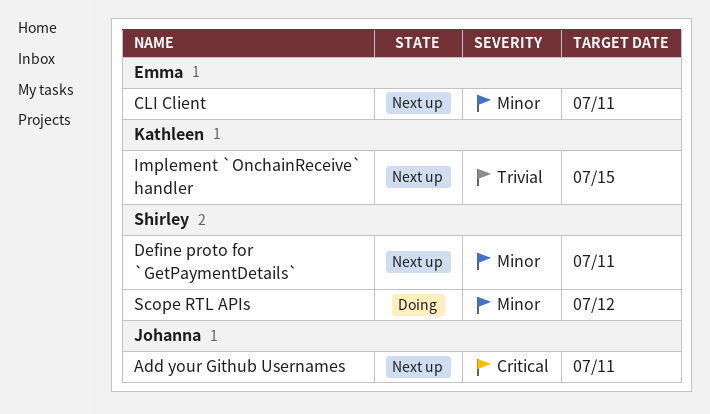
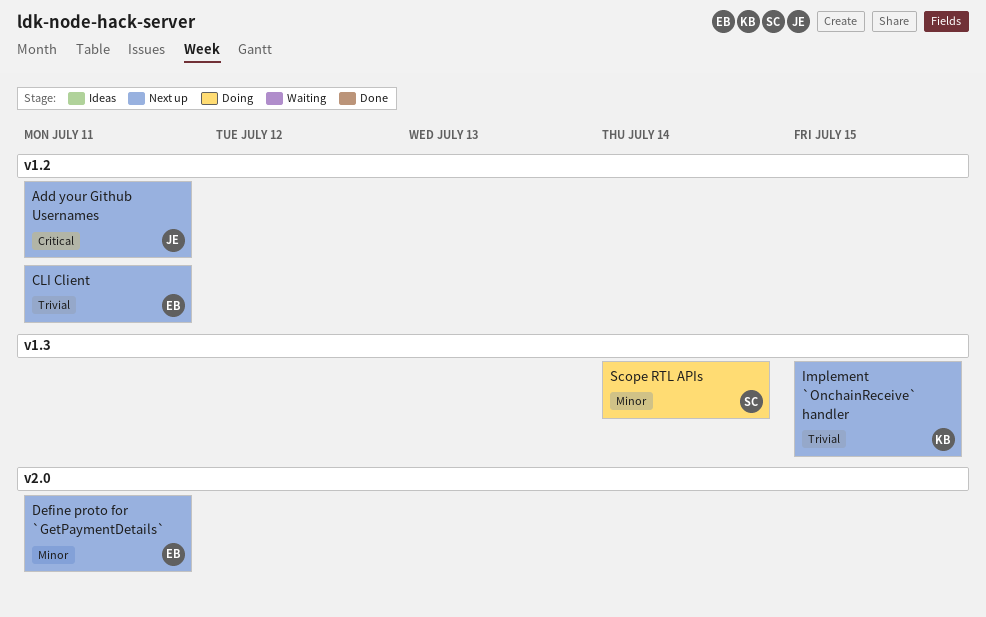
CLI Client, priority: Minor -> Trivial
Define proto for `GetPaymentDetails`, owner: Shirley -> Emma
Scope RTL APIs, due: Jul 12 -> Jul 14

